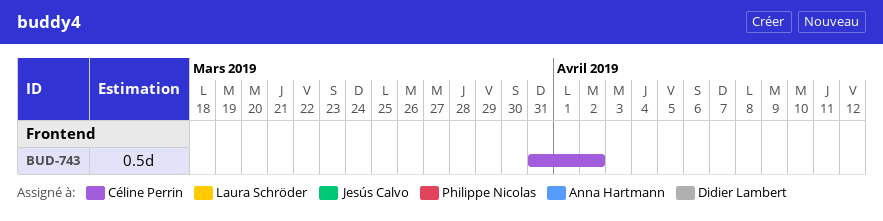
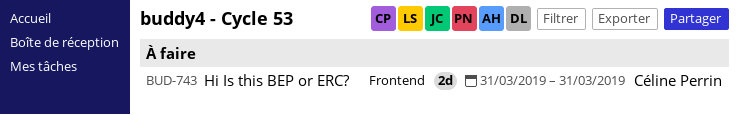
BUD-743, estimate: 0.5d -> 2d
BUD-743, due: Apr 2 -> Mar 31

